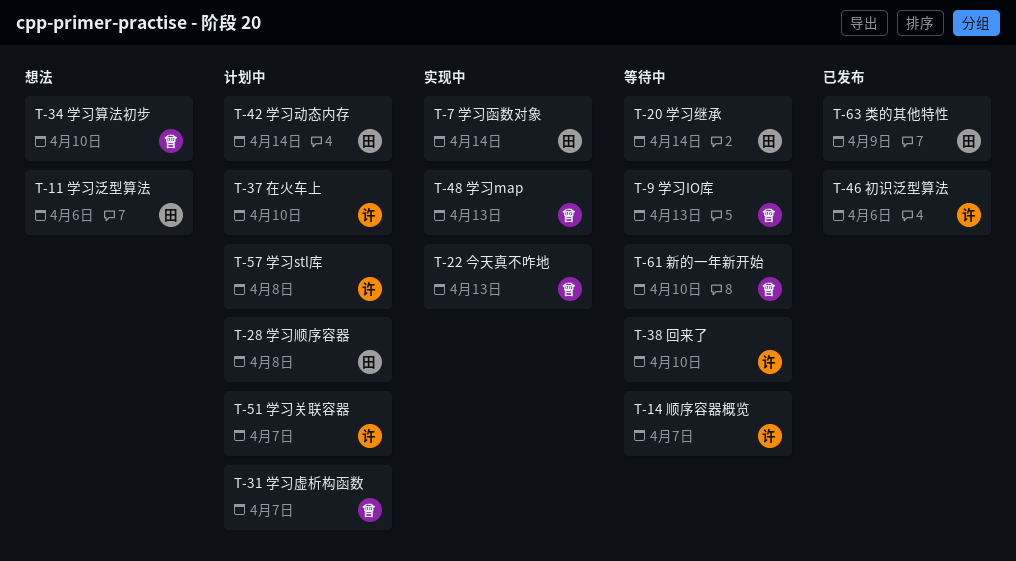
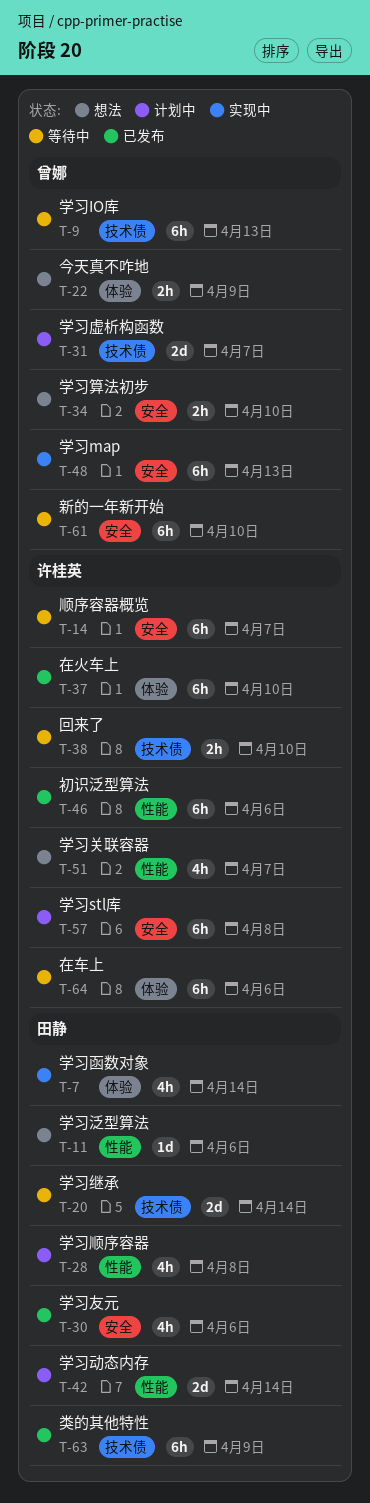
T-22, status: 实现中 -> 想法
T-22, due: Apr 13 -> Apr 9
T-30: none -> present
T-37, status: 计划中 -> 已发布
T-51, status: 计划中 -> 想法
T-64: none -> present

